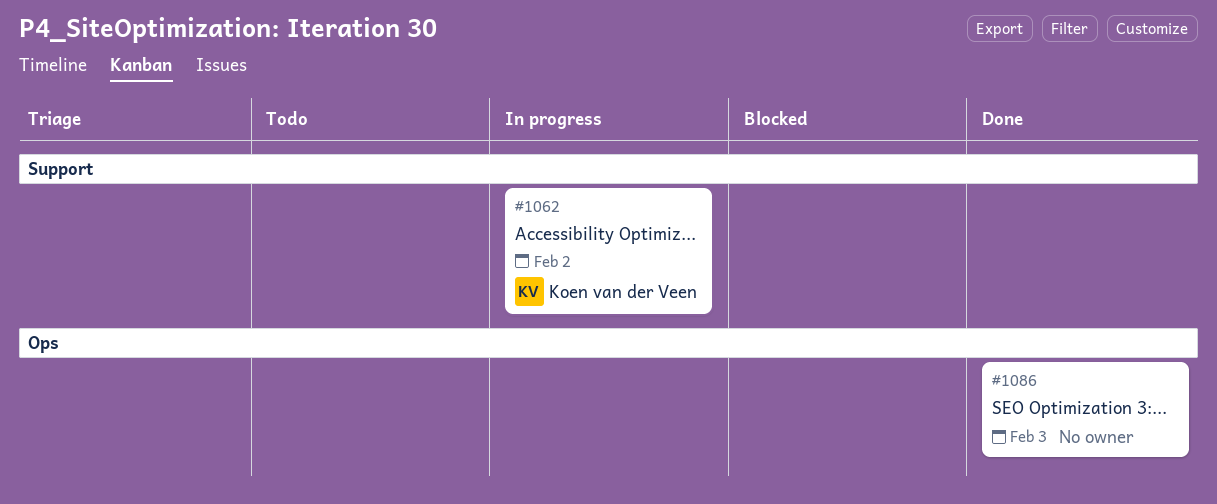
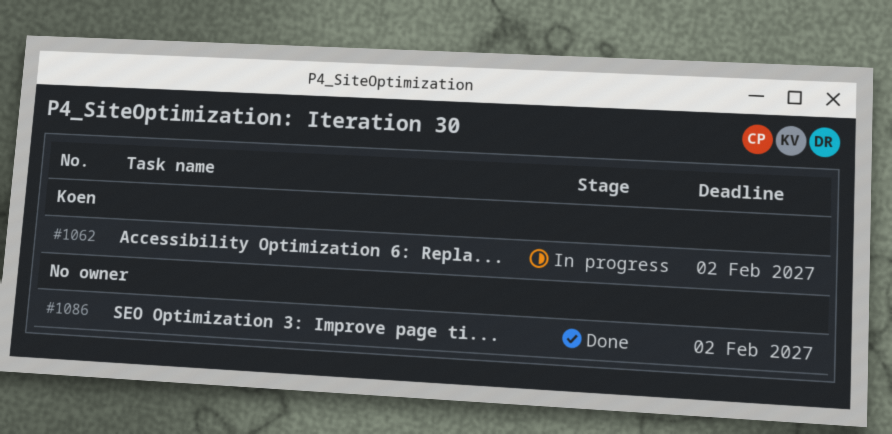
#1086, due: Feb 3 -> Feb 2

